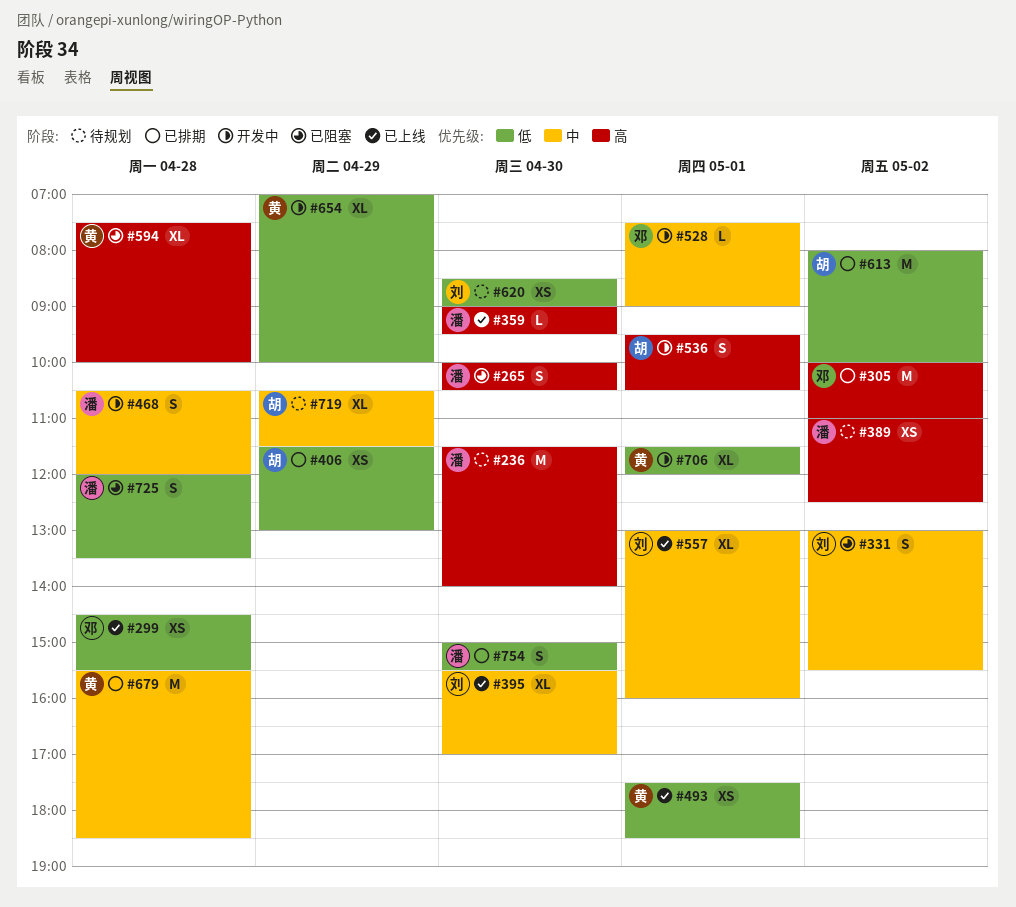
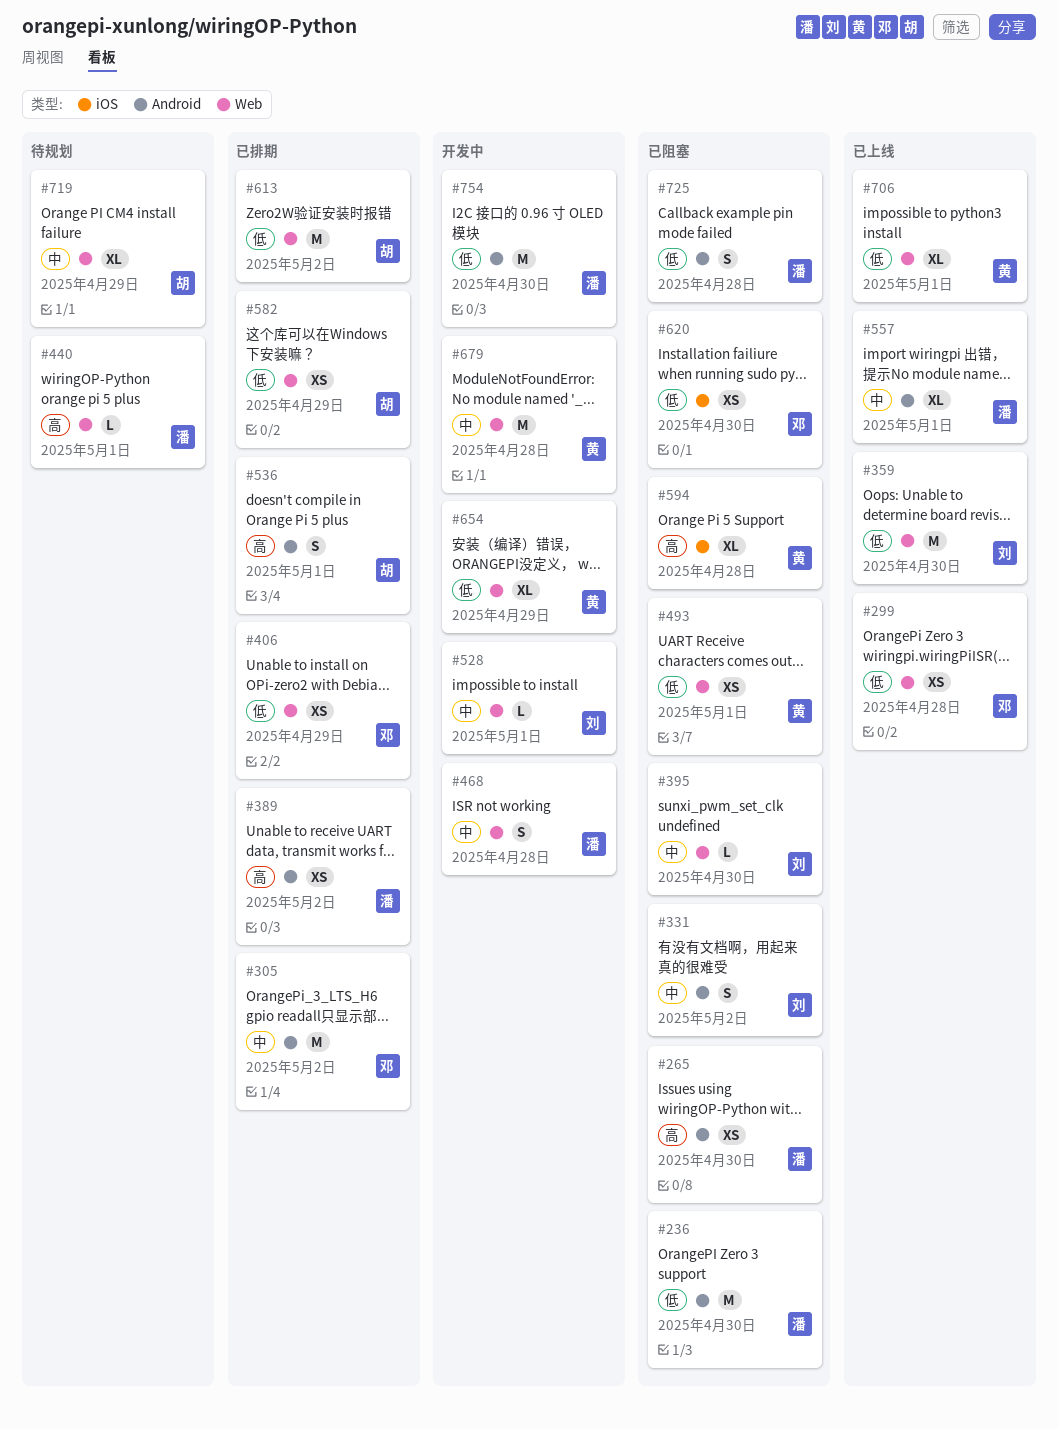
#236, status: 待规划 -> 已阻塞
#236, priority: 高 -> 低
#265, estimate: S -> XS
#305, priority: 高 -> 中
#359, owner: 潘 -> 刘
#359, priority: 高 -> 低
#359, estimate: L -> M
#389, status: 待规划 -> 已排期
#395, status: 已上线 -> 已阻塞
#395, estimate: XL -> L
#406, owner: 胡 -> 邓
#440: none -> present
#493, status: 已上线 -> 已阻塞
#528, owner: 邓 -> 刘
#536, status: 开发中 -> 已排期
#557, owner: 刘 -> 潘
#582: none -> present
#620, status: 待规划 -> 已阻塞
#620, owner: 刘 -> 邓
#679, status: 已排期 -> 开发中
#706, status: 开发中 -> 已上线
#754, status: 已排期 -> 开发中
#754, estimate: S -> M

